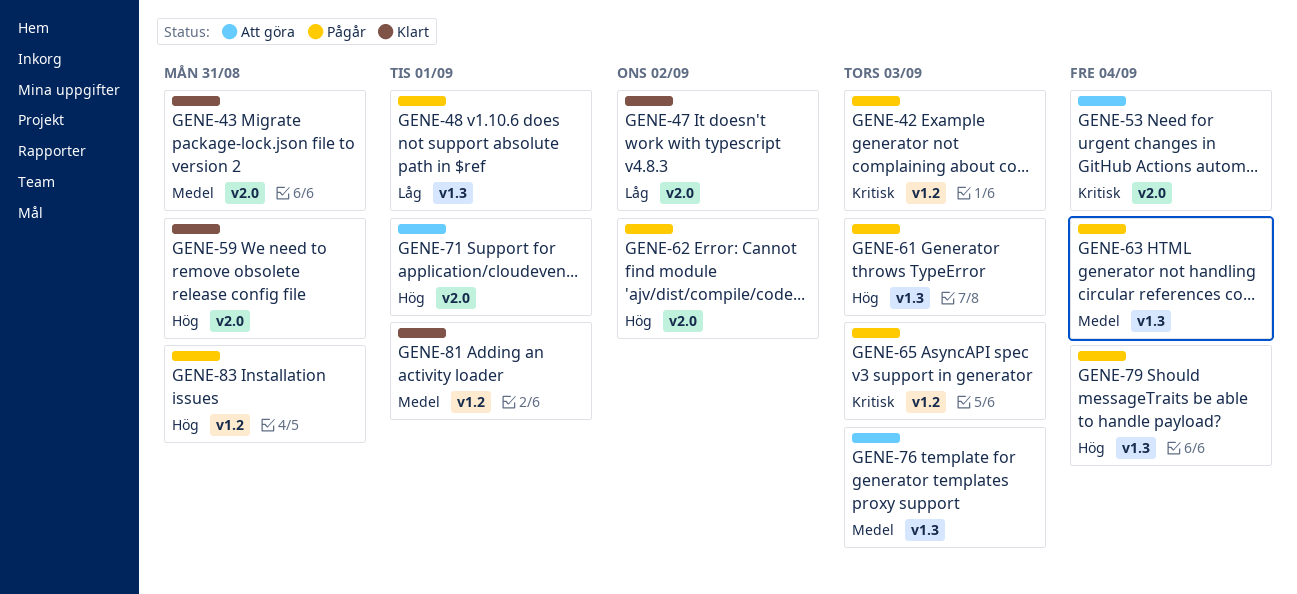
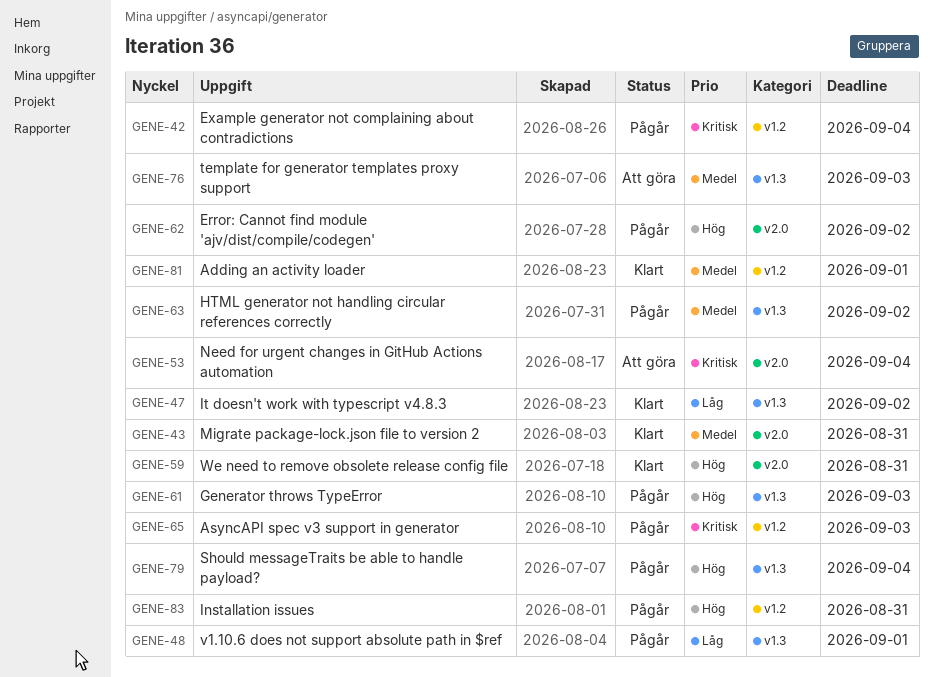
GENE-42, due: Sep 3 -> Sep 4
GENE-47, label: v2.0 -> v1.3
GENE-63, due: Sep 4 -> Sep 2
GENE-71: present -> none

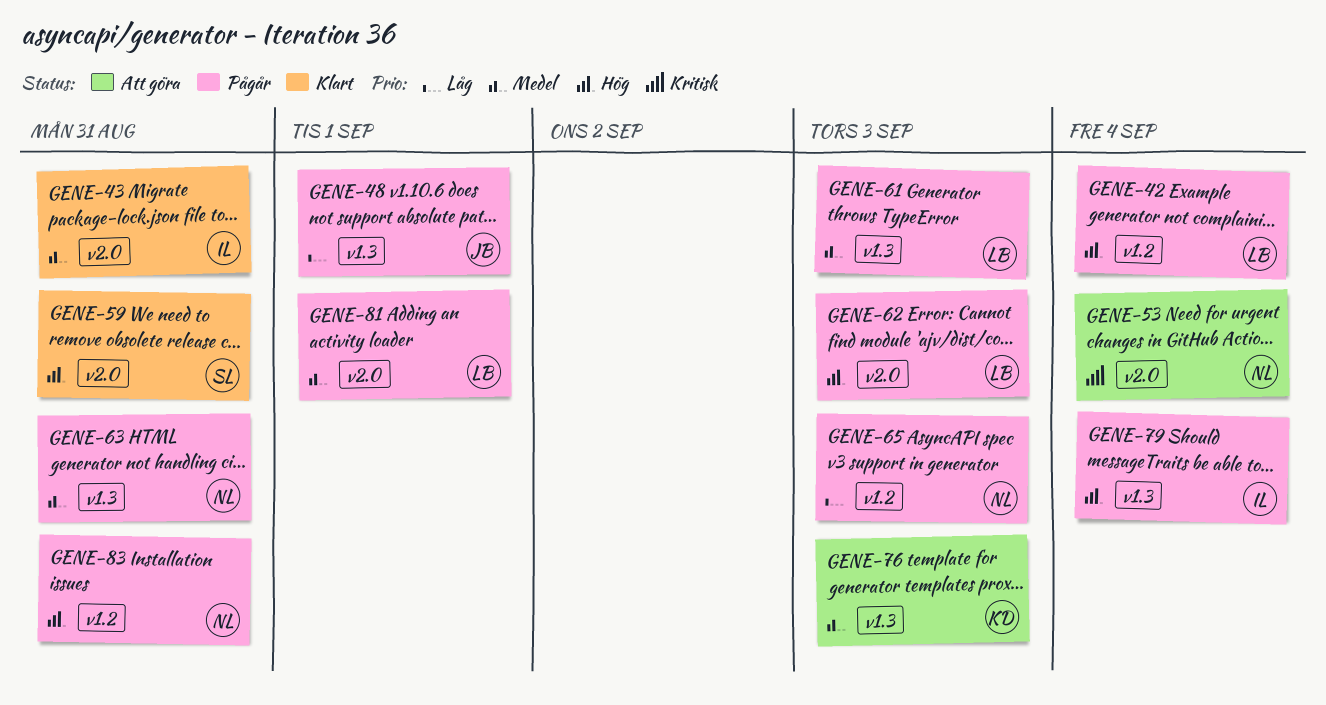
GENE-42, priority: Kritisk -> Hög
GENE-47: present -> none
GENE-61, priority: Hög -> Medel
GENE-62, due: Sep 2 -> Sep 3
GENE-63, due: Sep 2 -> Aug 31
GENE-65, priority: Kritisk -> Låg
GENE-81, status: Klart -> Pågår
GENE-81, label: v1.2 -> v2.0

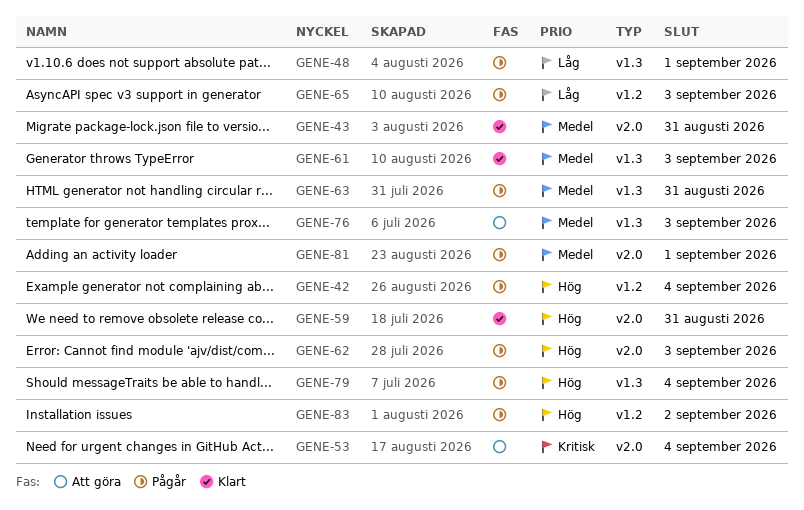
GENE-61, status: Pågår -> Klart
GENE-83, due: Aug 31 -> Sep 2

